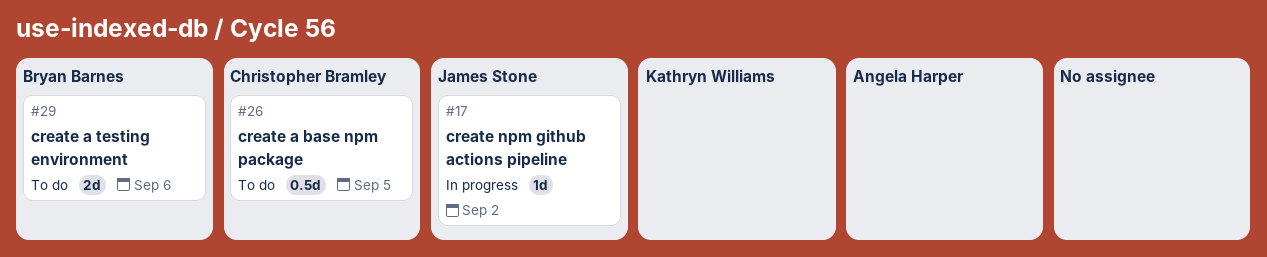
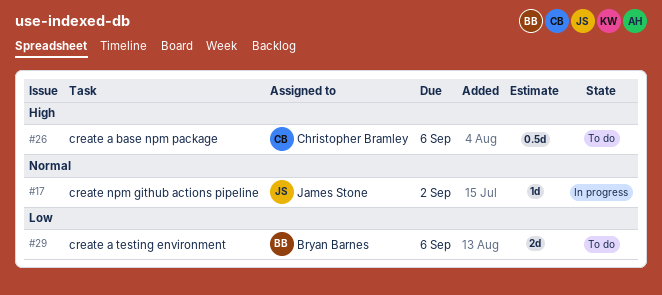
#26, due: Sep 5 -> Sep 6

